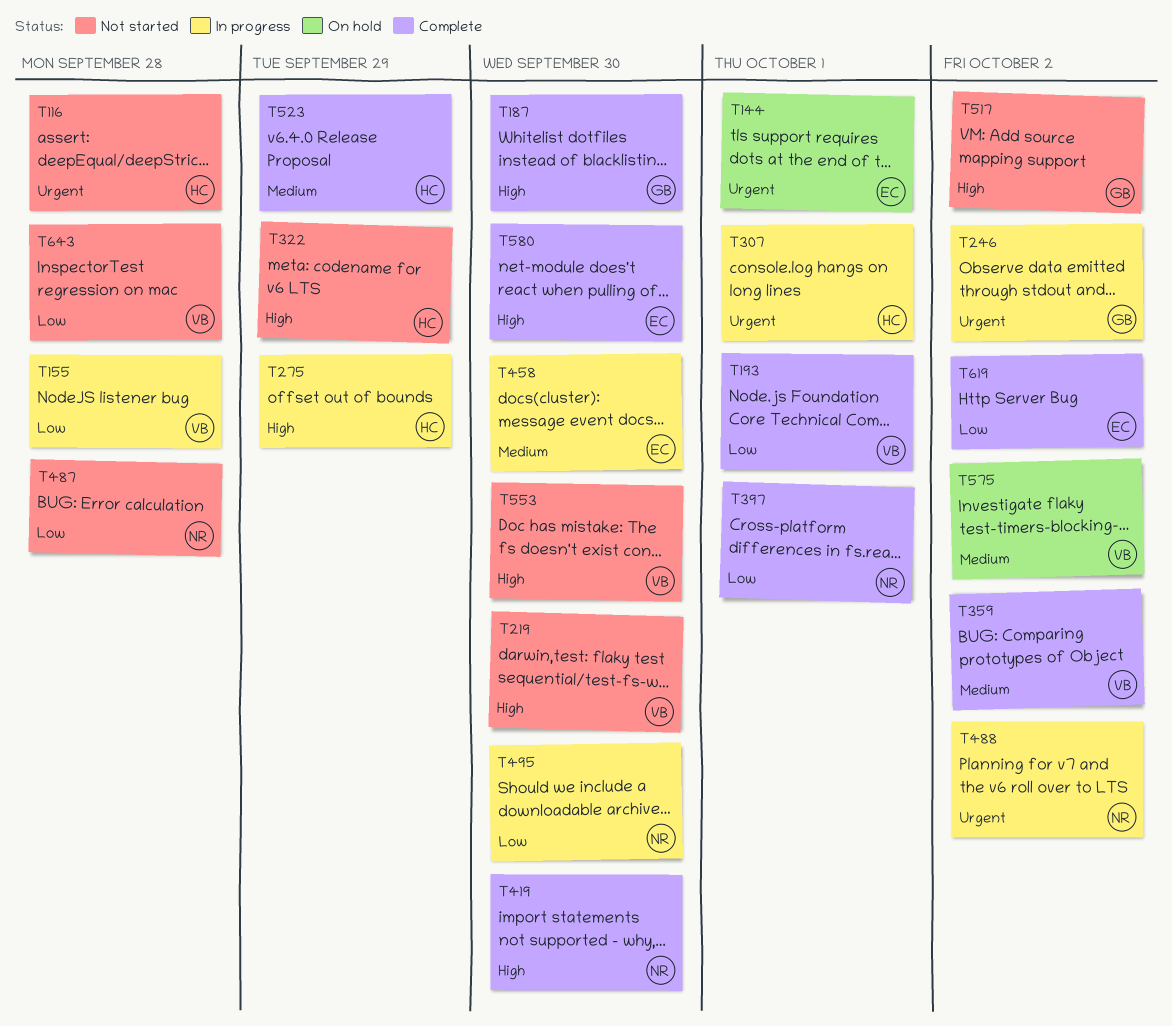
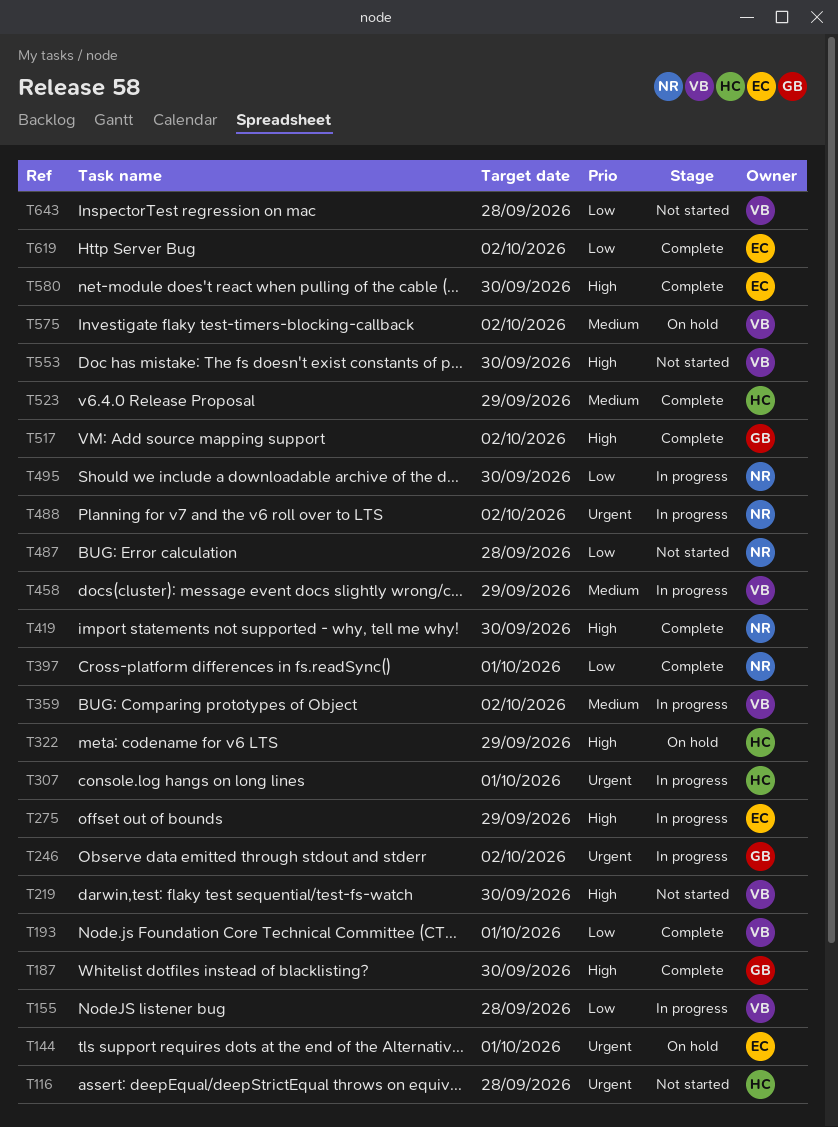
T275, owner: HC -> EC
T322, status: Not started -> On hold
T359, status: Complete -> In progress
T458, owner: EC -> VB
T458, due: Sep 30 -> Sep 29
T517, status: Not started -> Complete

